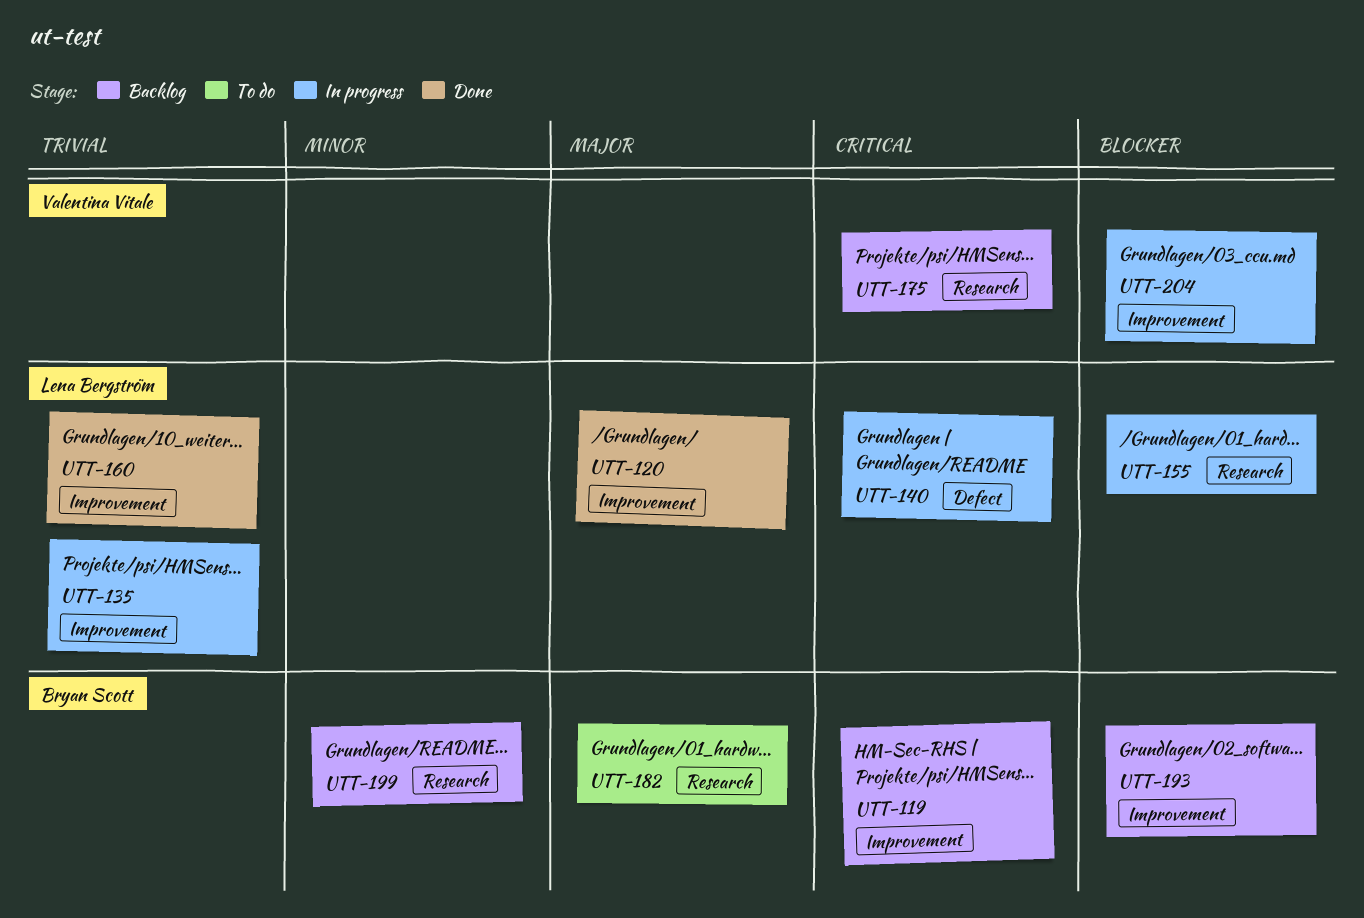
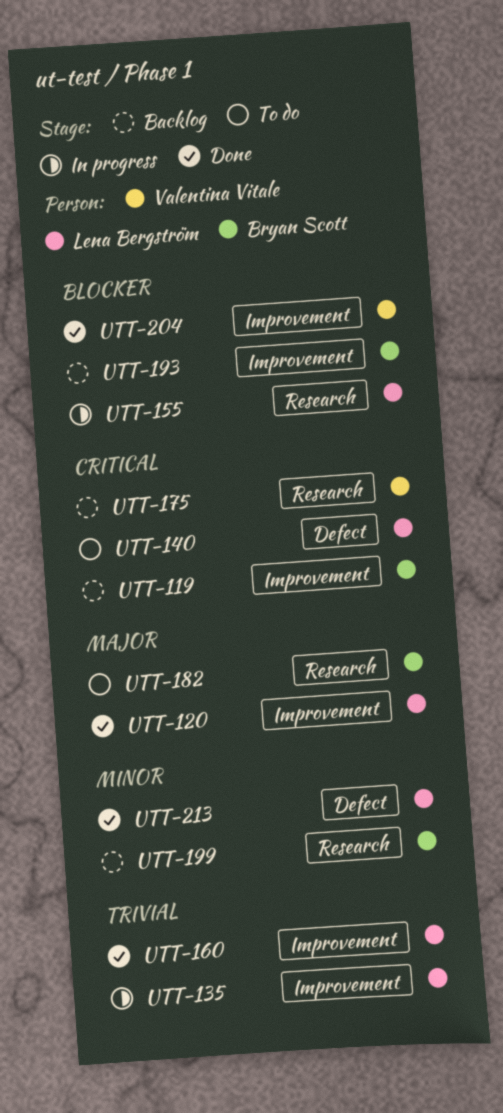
UTT-140, status: In progress -> To do
UTT-204, status: In progress -> Done
UTT-213: none -> present

